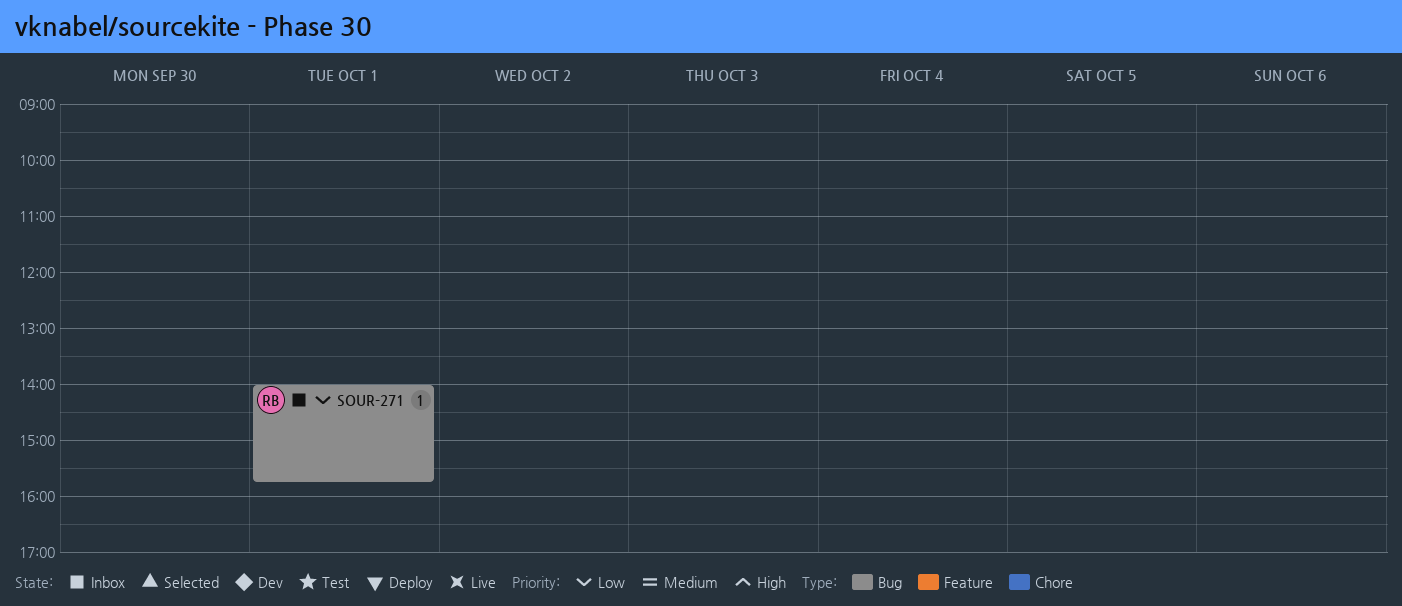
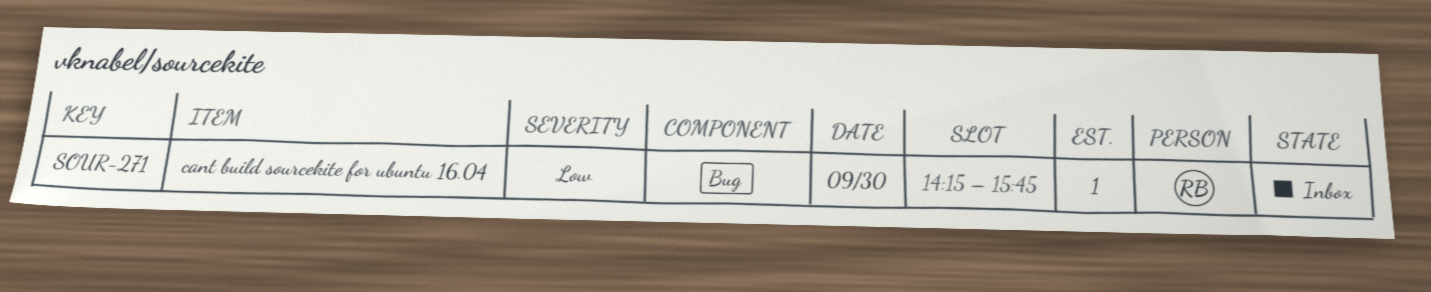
SOUR-271, day: Oct 1 -> Sep 30
SOUR-271, begins: 14:00 -> 14:15

